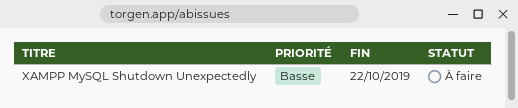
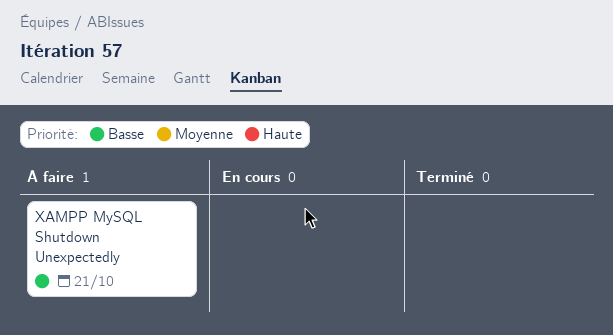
XAMPP MySQL Shutdown Unexpectedly, due: Oct 22 -> Oct 21

